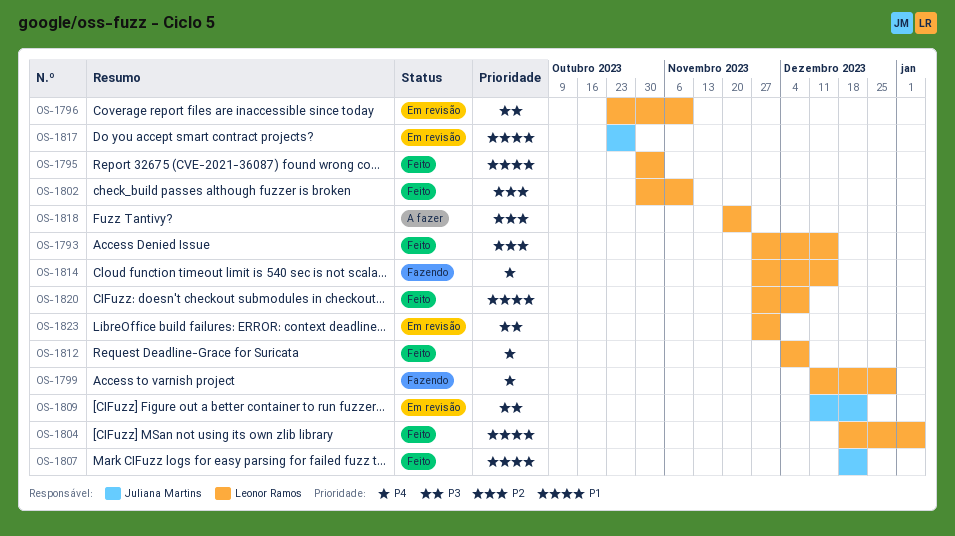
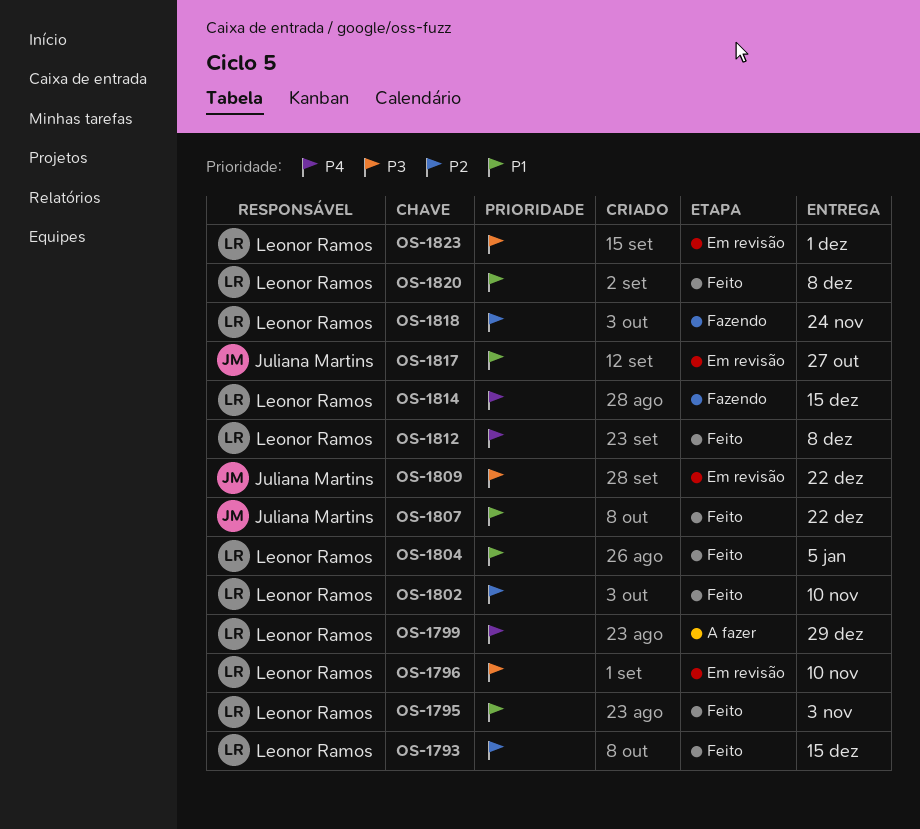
OS-1799, status: Fazendo -> A fazer
OS-1818, status: A fazer -> Fazendo

